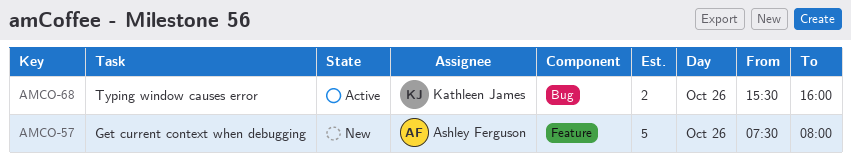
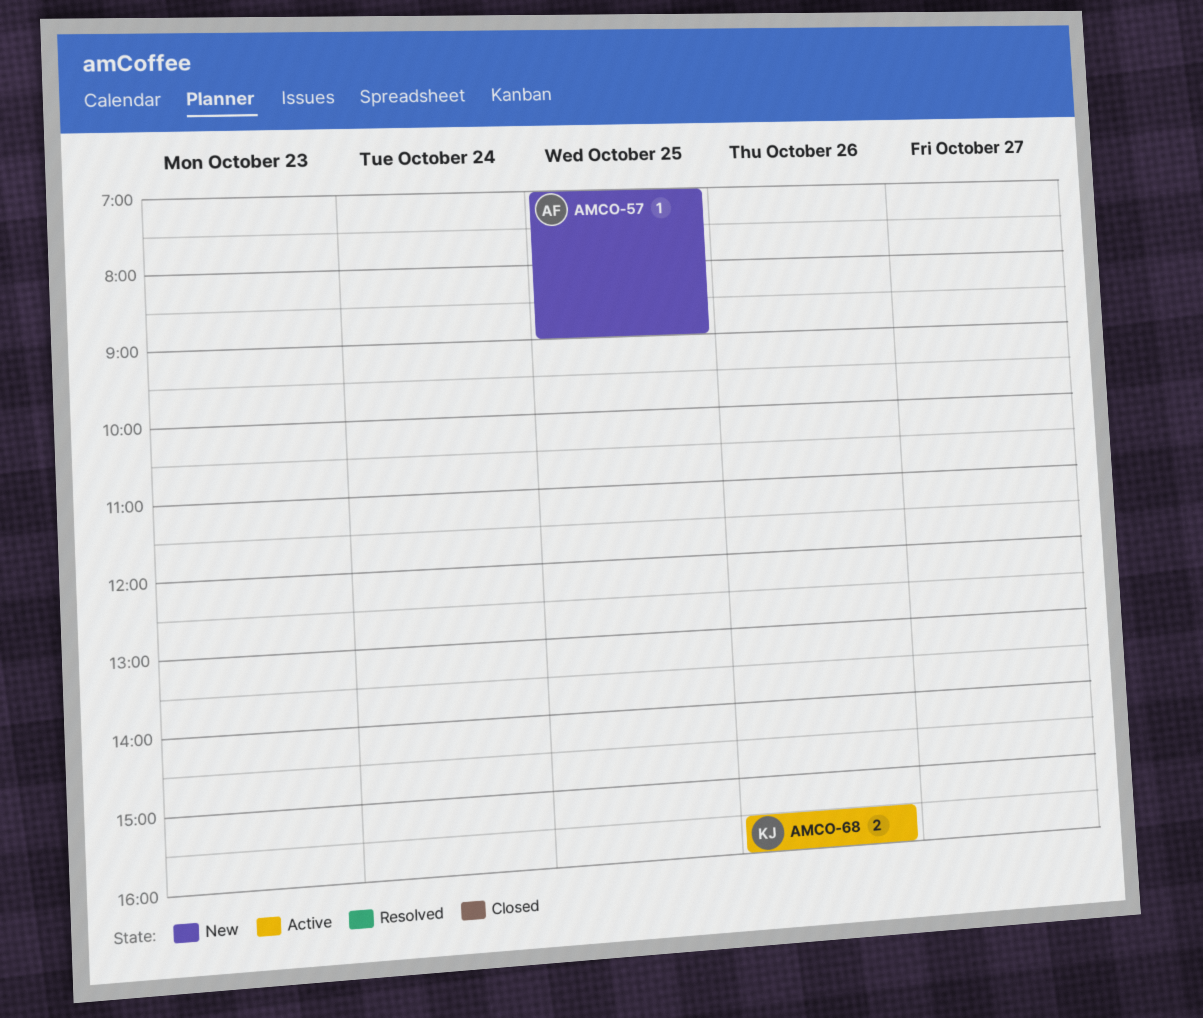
AMCO-57, estimate: 5 -> 1
AMCO-57, day: Oct 26 -> Oct 25
AMCO-57, begins: 07:30 -> 07:00
AMCO-57, ends: 08:00 -> 09:00

